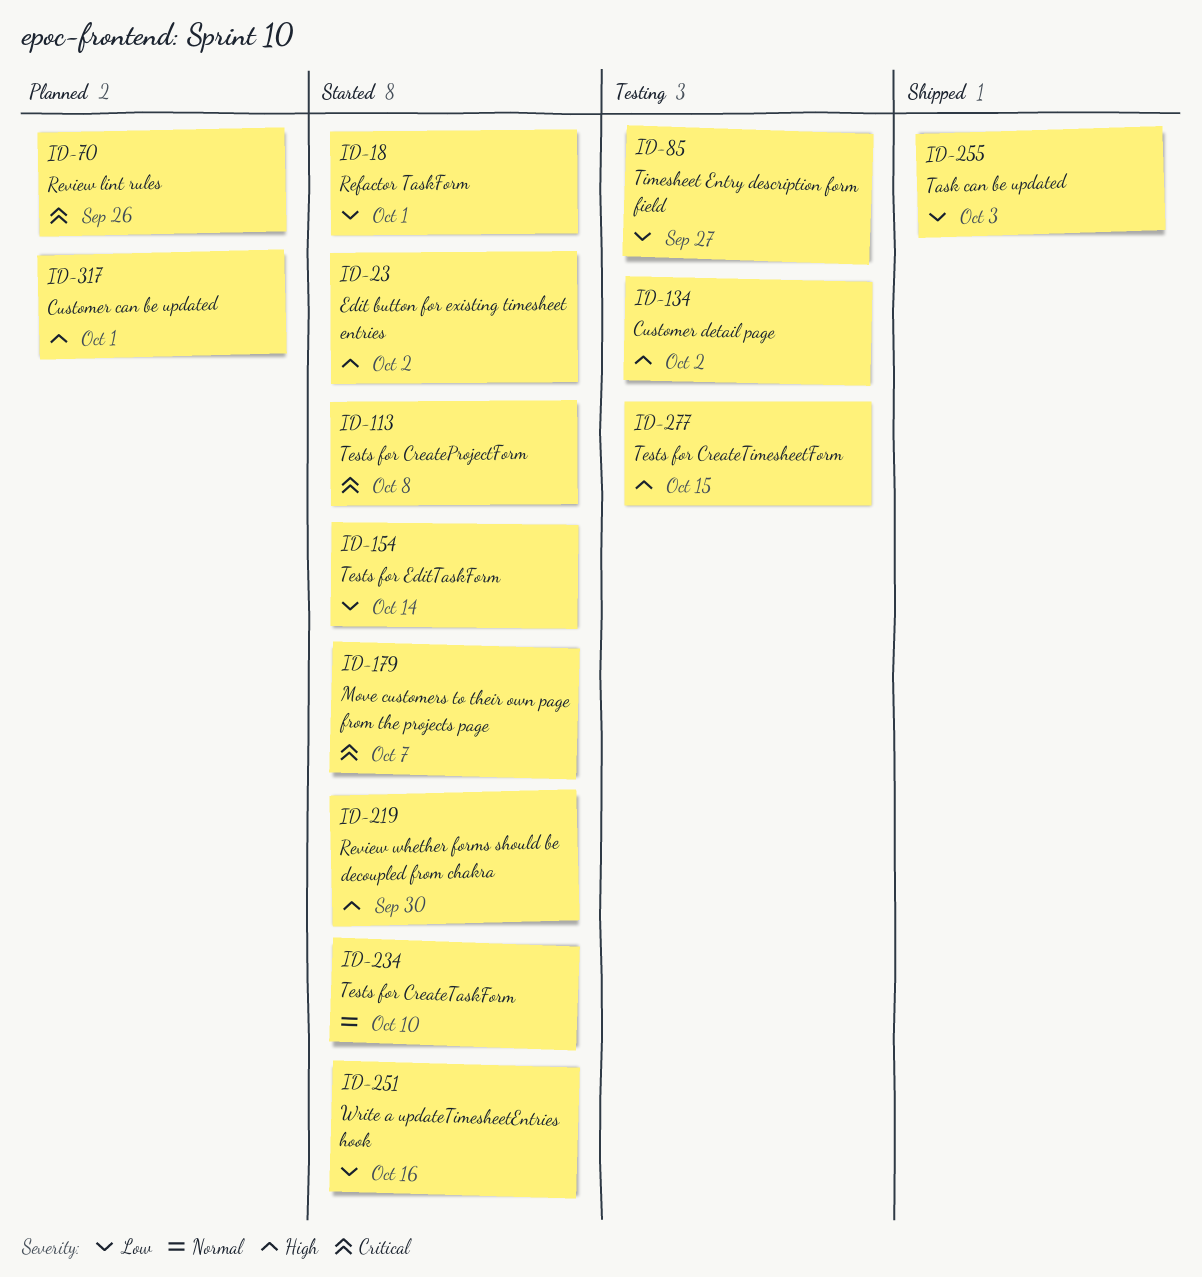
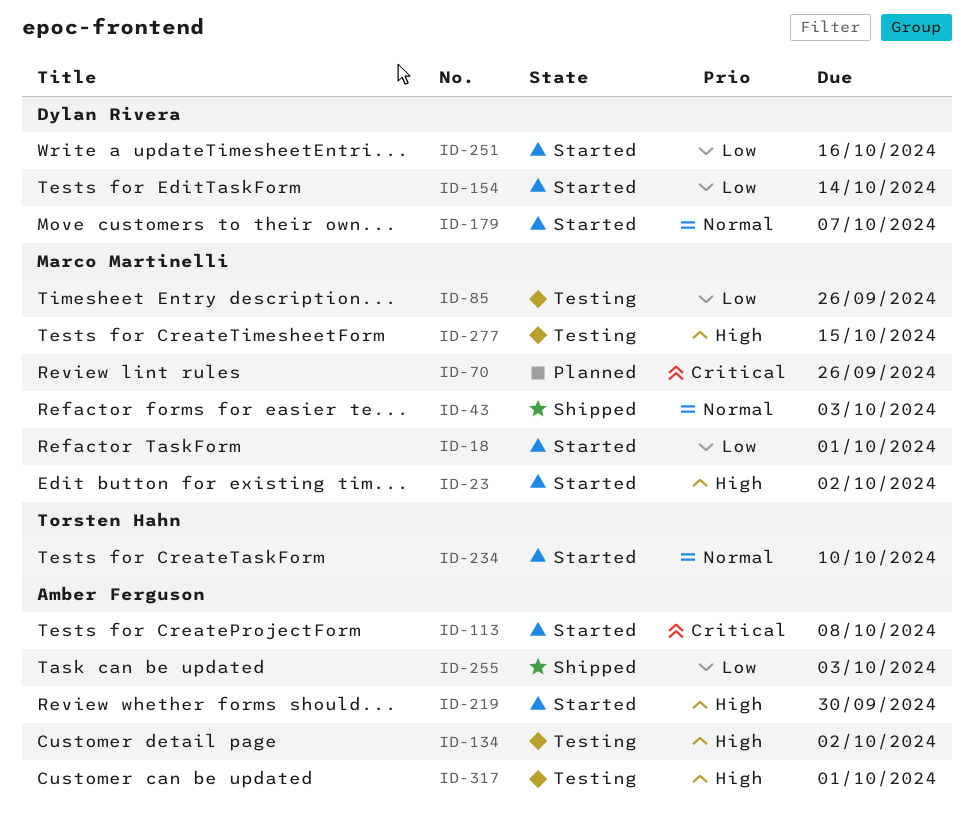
ID-43: none -> present
ID-85, due: Sep 27 -> Sep 26
ID-179, priority: Critical -> Normal
ID-317, status: Planned -> Testing

